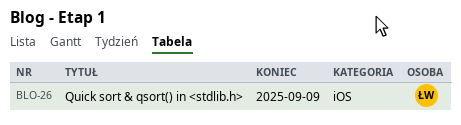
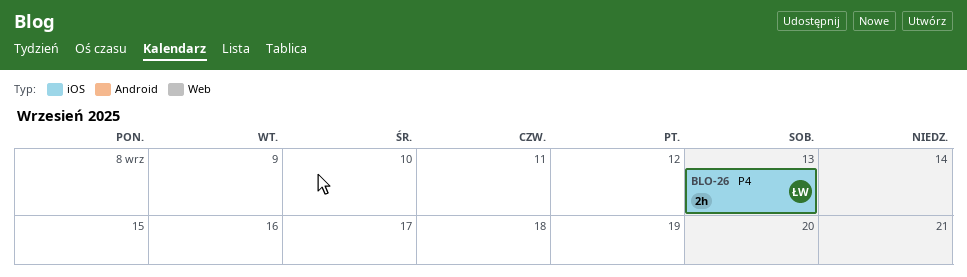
BLO-26, due: Sep 9 -> Sep 13

